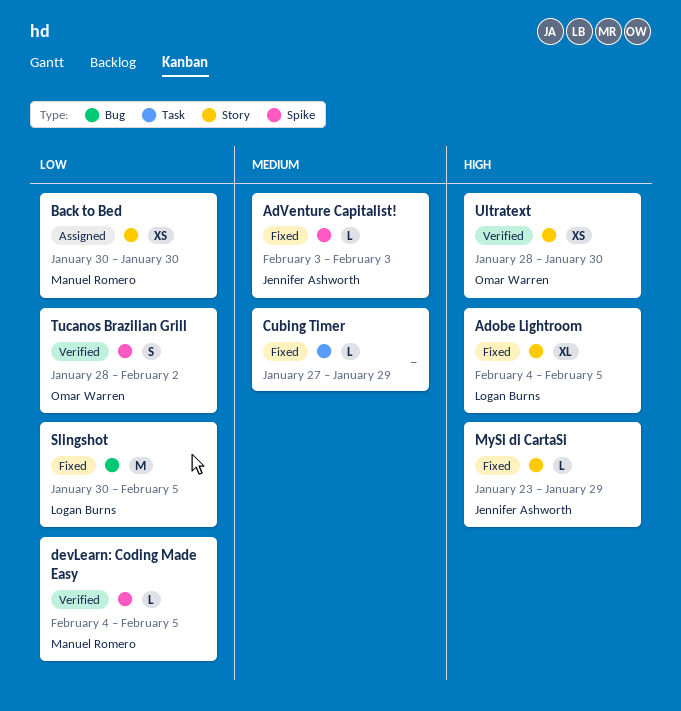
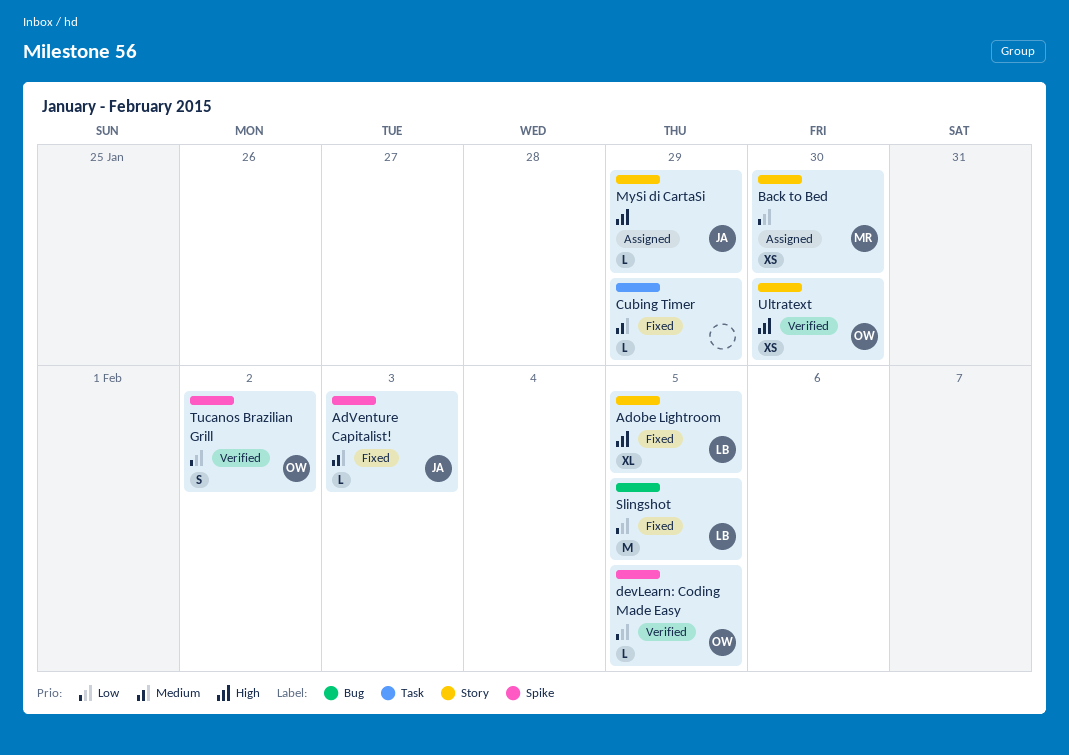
devLearn: Coding Made Easy, owner: Manuel Romero -> Omar Warren
MySi di CartaSi, status: Fixed -> Assigned

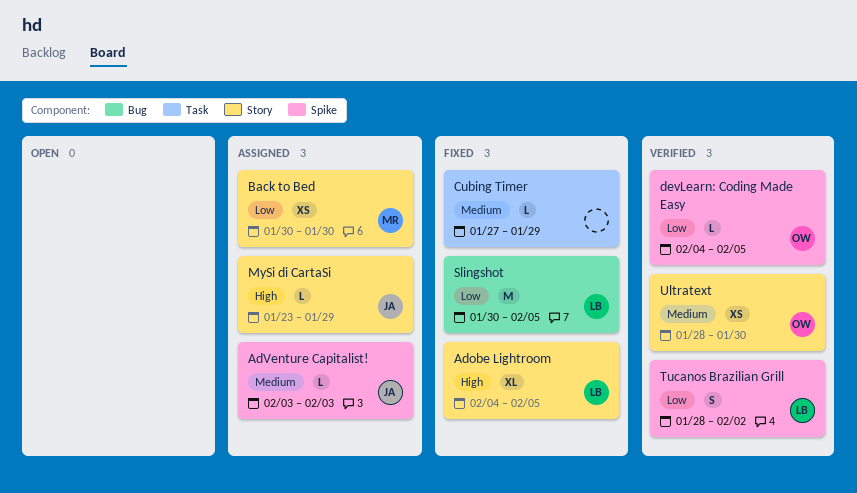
AdVenture Capitalist!, status: Fixed -> Assigned
Tucanos Brazilian Grill, owner: OW -> LB
Ultratext, priority: High -> Medium

